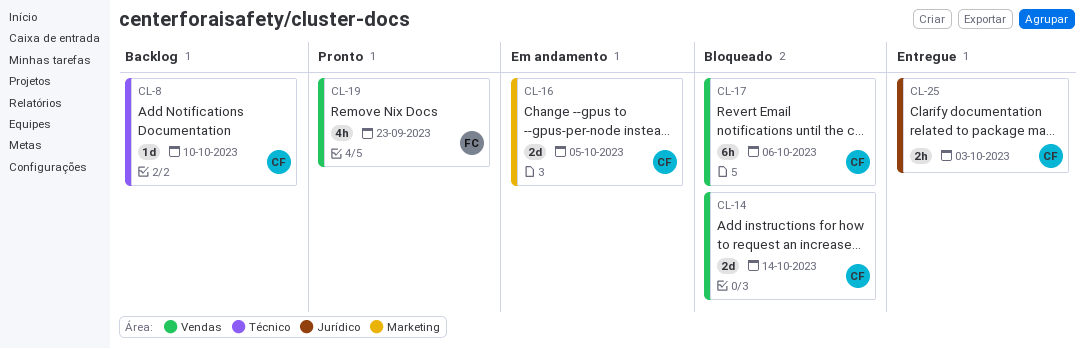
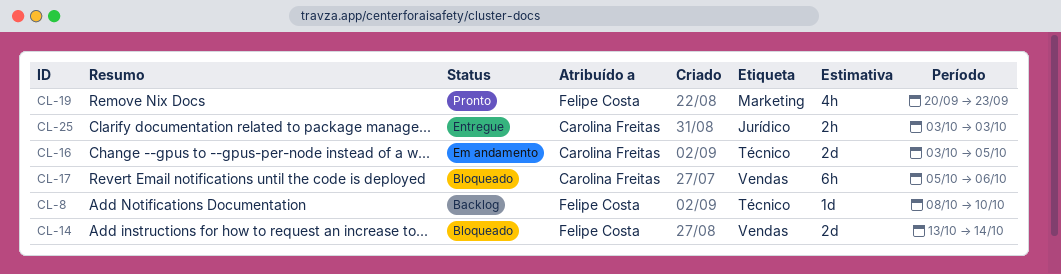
CL-8, owner: Carolina Freitas -> Felipe Costa
CL-14, owner: Carolina Freitas -> Felipe Costa
CL-16, label: Marketing -> Técnico
CL-19, label: Vendas -> Marketing

